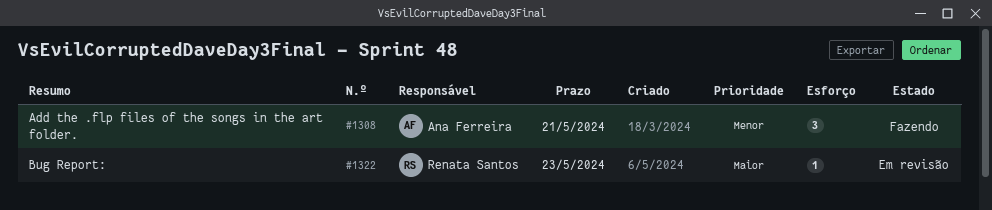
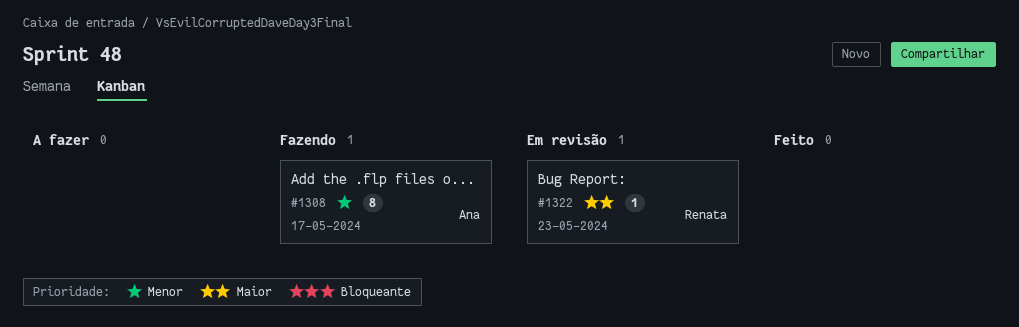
#1308, estimate: 3 -> 8
#1308, due: May 21 -> May 17

